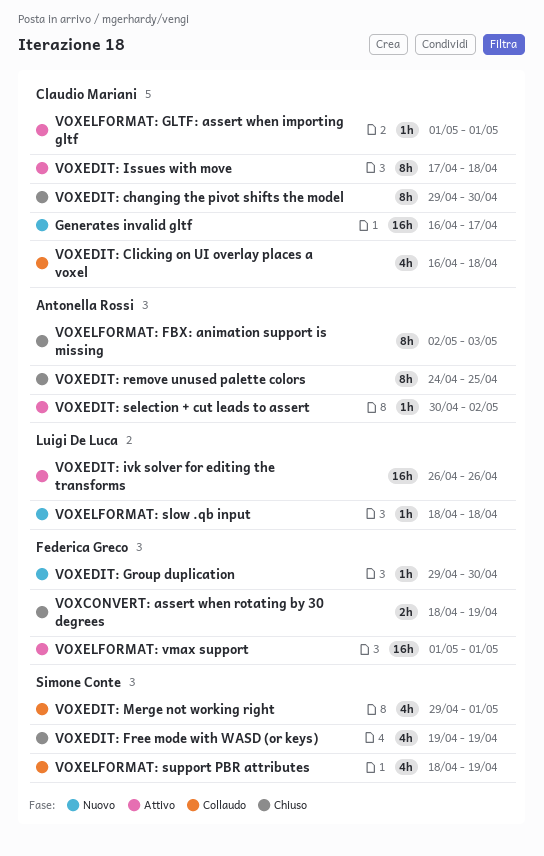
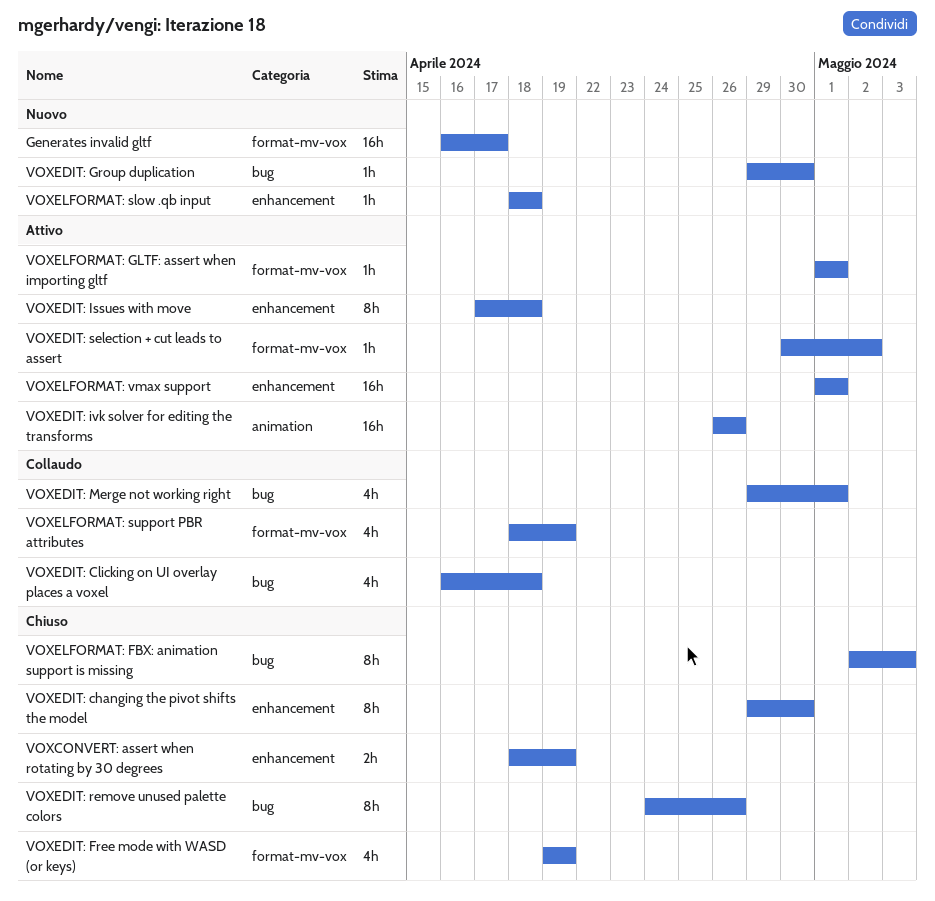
VOXEDIT: remove unused palette colors, due: Apr 25 -> Apr 26

